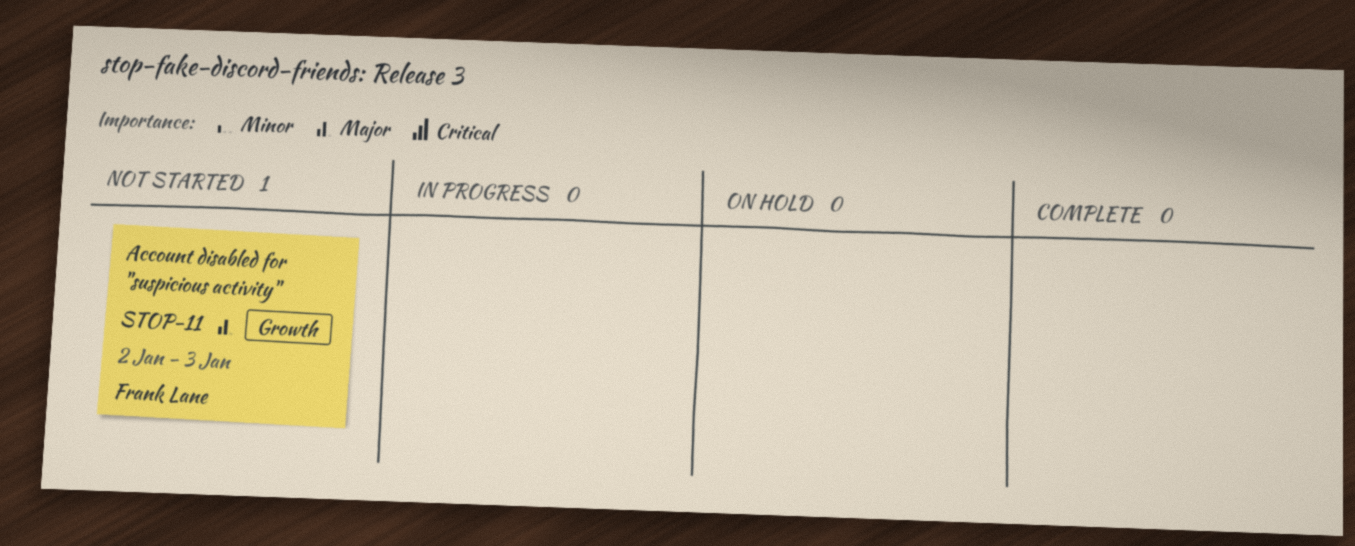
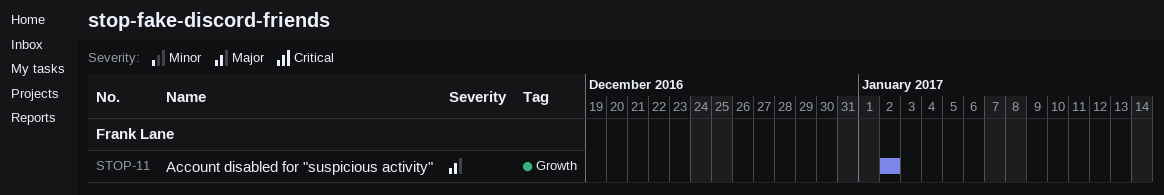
STOP-11, due: Jan 3 -> Jan 2

